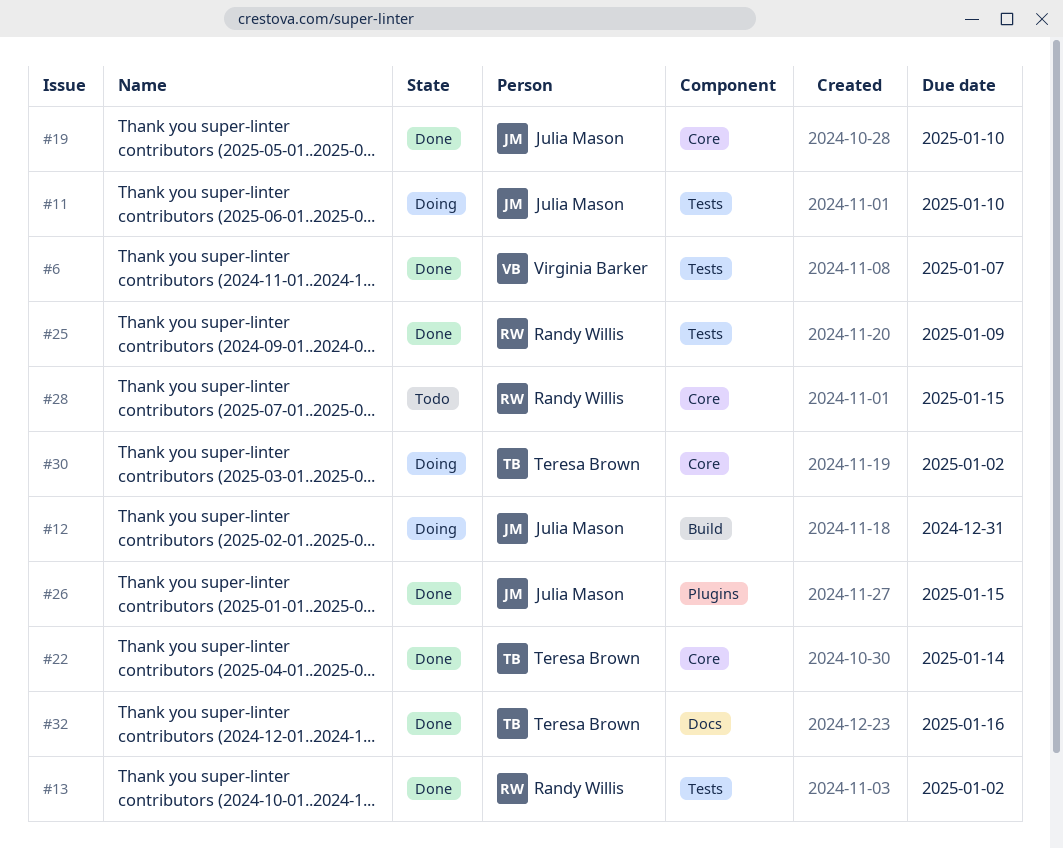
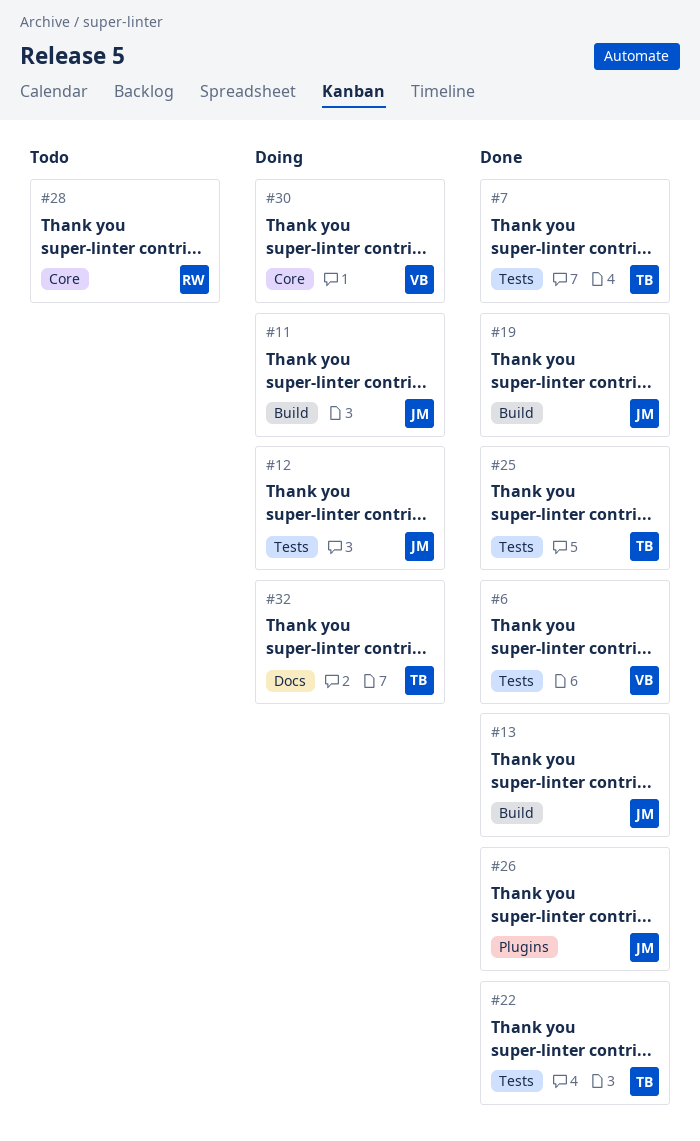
#7: none -> present
#11, label: Tests -> Build
#12, label: Build -> Tests
#13, owner: Randy Willis -> Julia Mason
#13, label: Tests -> Build
#19, label: Core -> Build
#22, label: Core -> Tests
#25, owner: Randy Willis -> Teresa Brown
#30, owner: Teresa Brown -> Virginia Barker
#32, status: Done -> Doing

